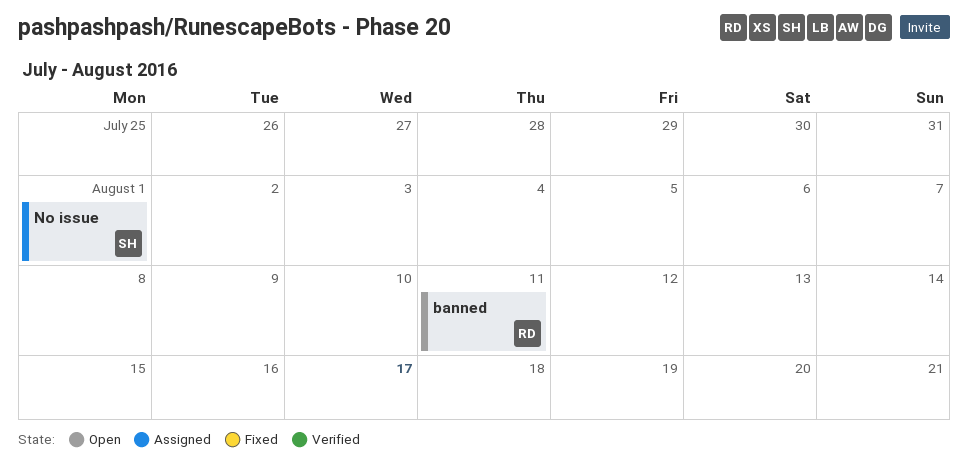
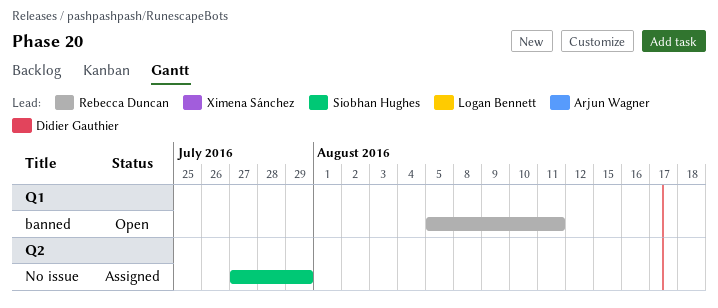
No issue, due: Aug 1 -> Jul 29

